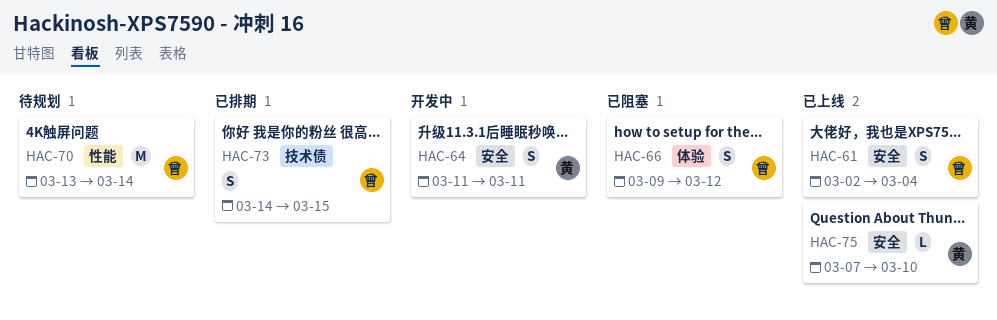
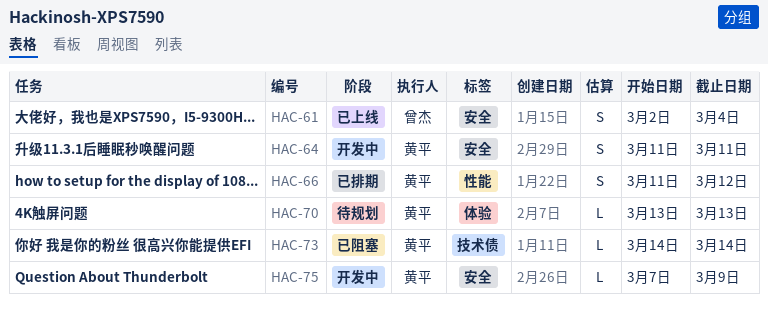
HAC-66, status: 已阻塞 -> 已排期
HAC-66, owner: 曾杰 -> 黄平
HAC-66, label: 体验 -> 性能
HAC-66, start: Mar 9 -> Mar 11
HAC-70, owner: 曾杰 -> 黄平
HAC-70, label: 性能 -> 体验
HAC-70, estimate: M -> L
HAC-70, due: Mar 14 -> Mar 13
HAC-73, status: 已排期 -> 已阻塞
HAC-73, owner: 曾杰 -> 黄平
HAC-73, estimate: S -> L
HAC-73, due: Mar 15 -> Mar 14
HAC-75, status: 已上线 -> 开发中
HAC-75, due: Mar 10 -> Mar 9

